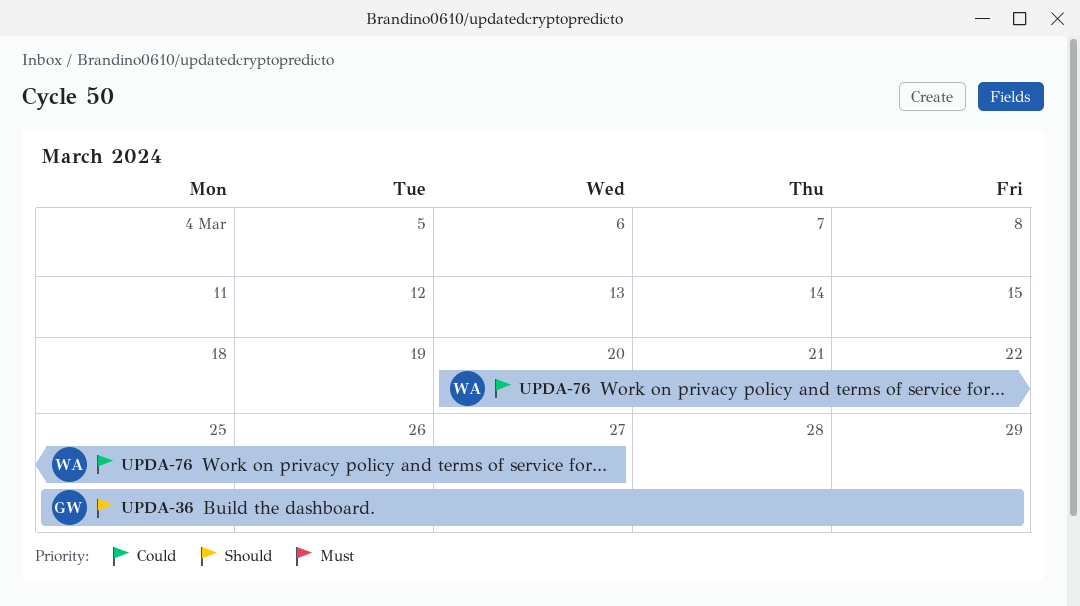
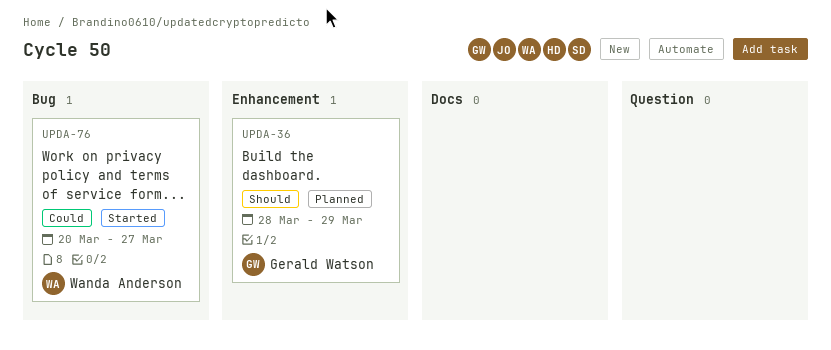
UPDA-36, start: Mar 25 -> Mar 28

